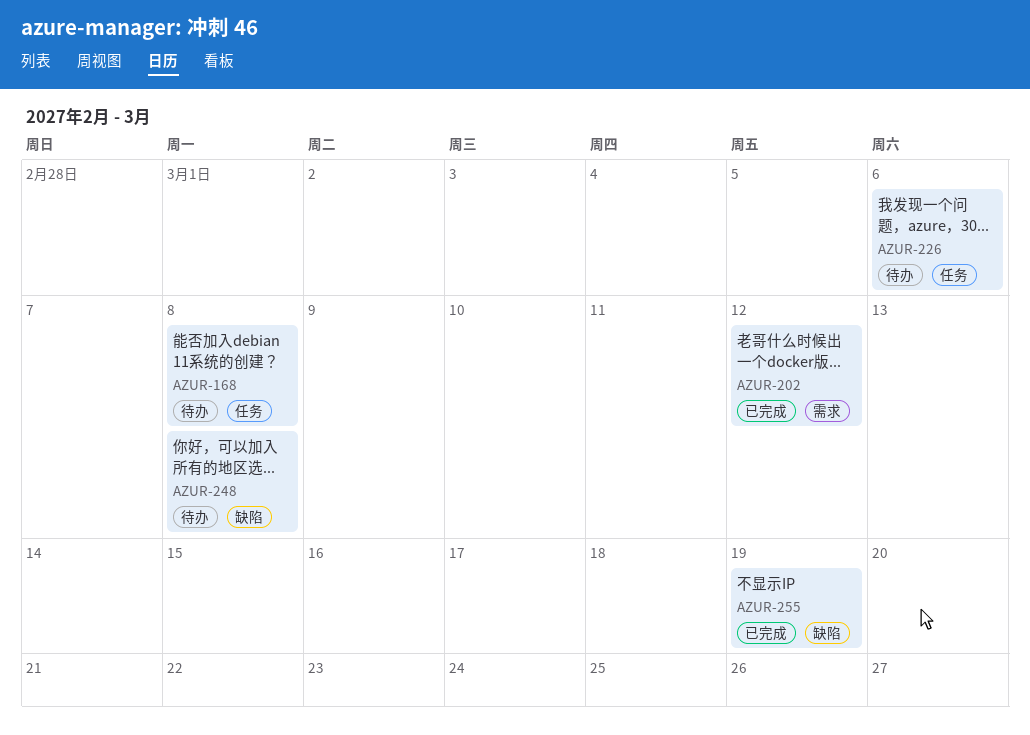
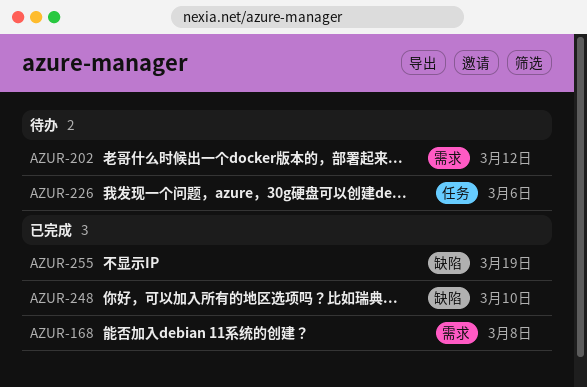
AZUR-168, status: 待办 -> 已完成
AZUR-168, label: 任务 -> 需求
AZUR-202, status: 已完成 -> 待办
AZUR-248, status: 待办 -> 已完成
AZUR-248, due: Mar 8 -> Mar 10

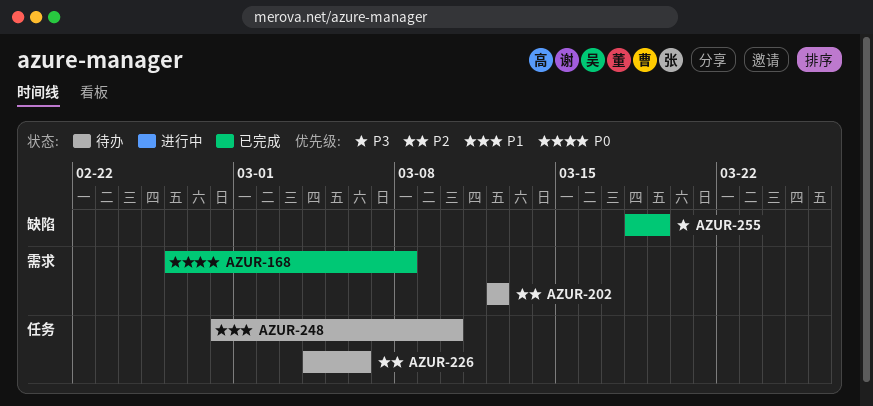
AZUR-248, status: 已完成 -> 待办
AZUR-248, label: 缺陷 -> 任务

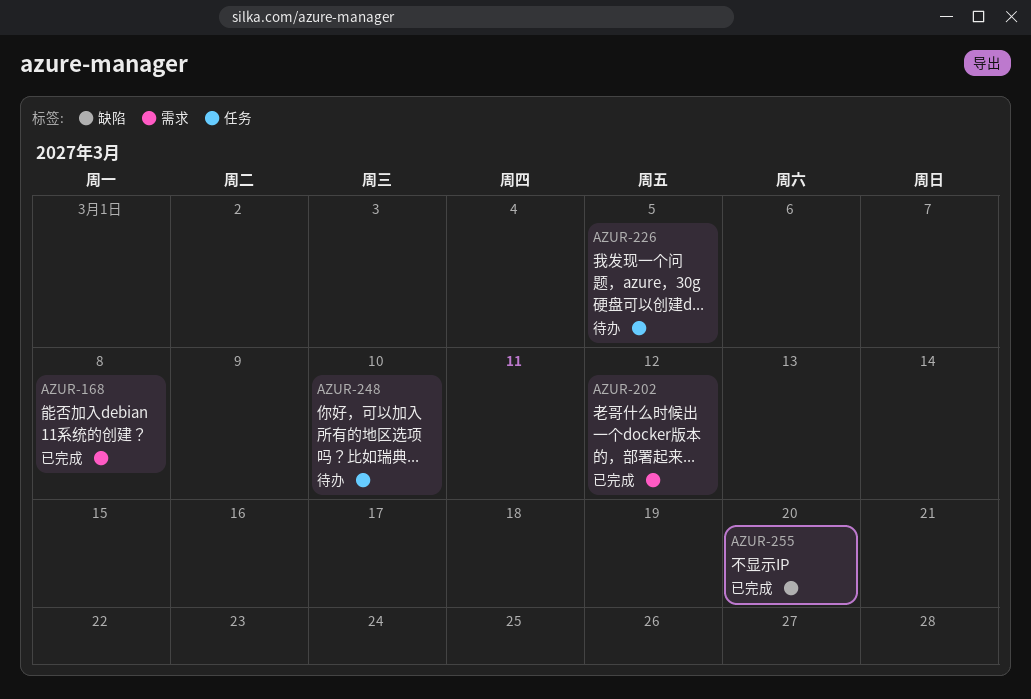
AZUR-202, status: 待办 -> 已完成
AZUR-226, due: Mar 6 -> Mar 5
AZUR-255, due: Mar 19 -> Mar 20

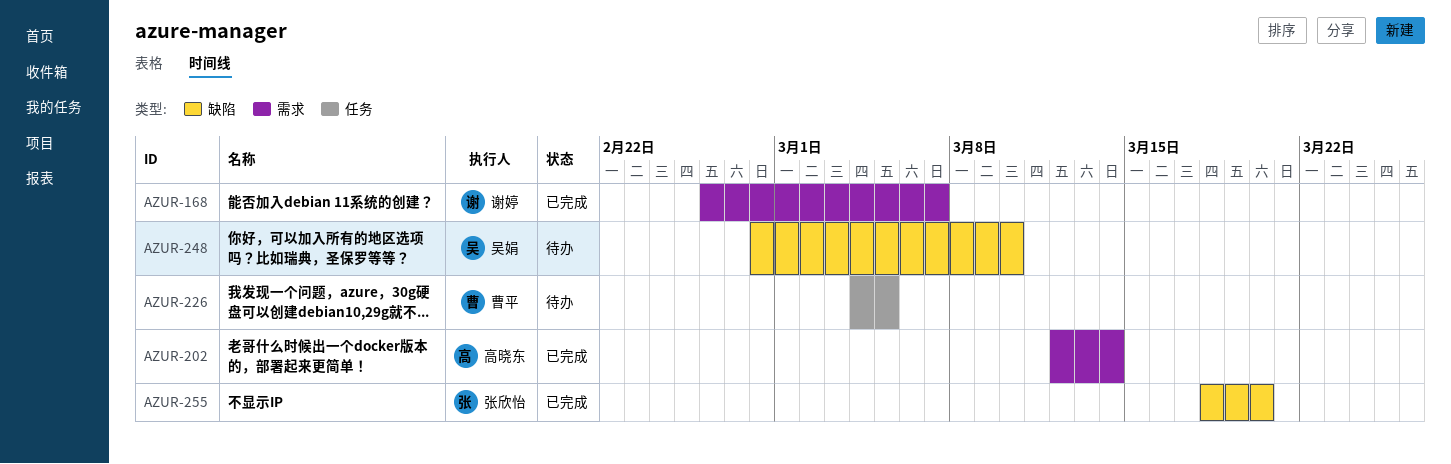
AZUR-168, due: Mar 8 -> Mar 7
AZUR-202, due: Mar 12 -> Mar 14
AZUR-248, label: 任务 -> 缺陷

